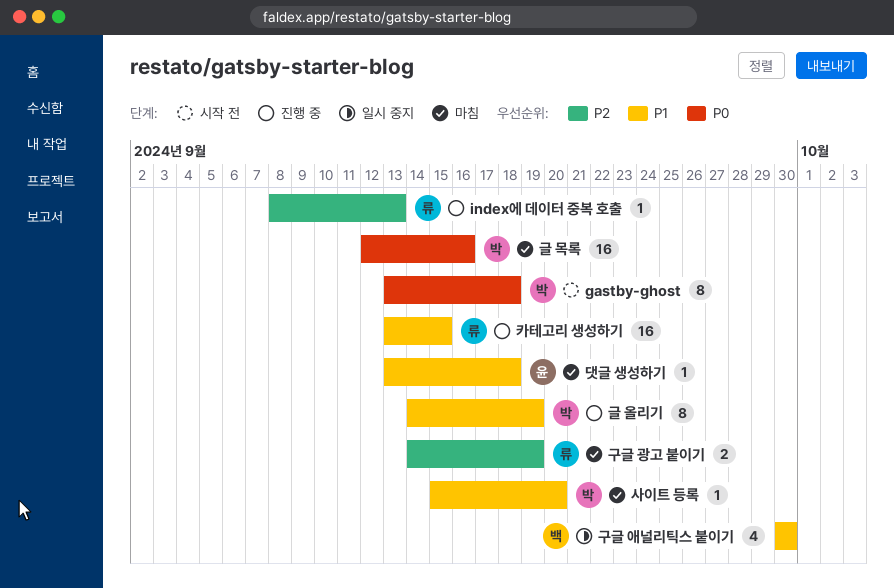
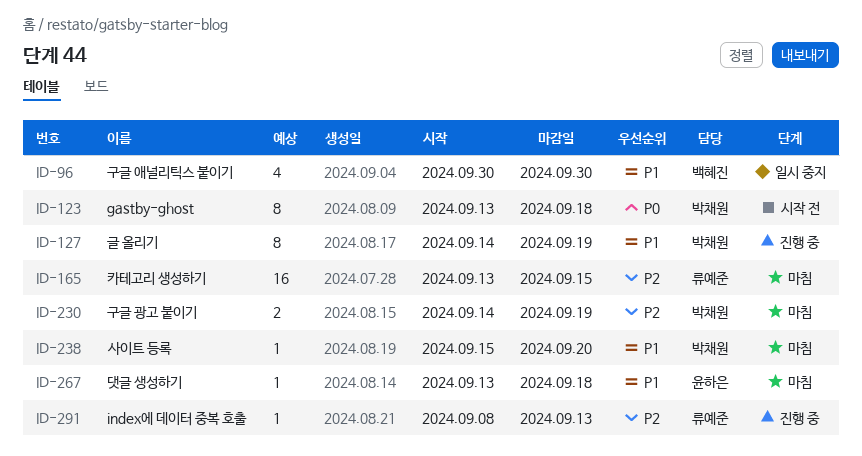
구글 광고 붙이기, owner: 류예준 -> 박채원
글 목록: present -> none
카테고리 생성하기, status: 진행 중 -> 마침
카테고리 생성하기, priority: P1 -> P2

